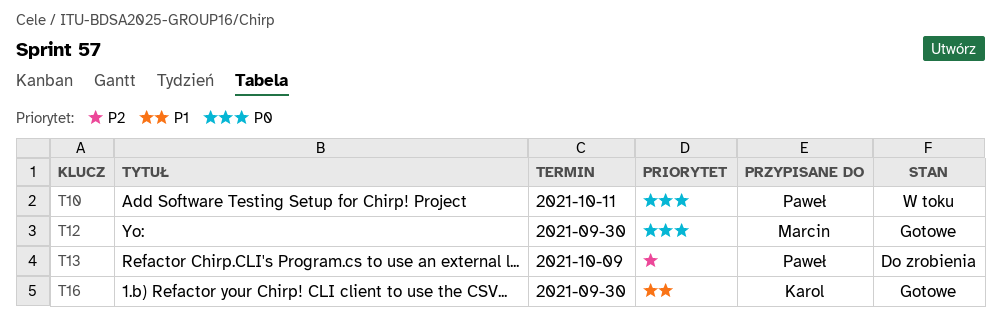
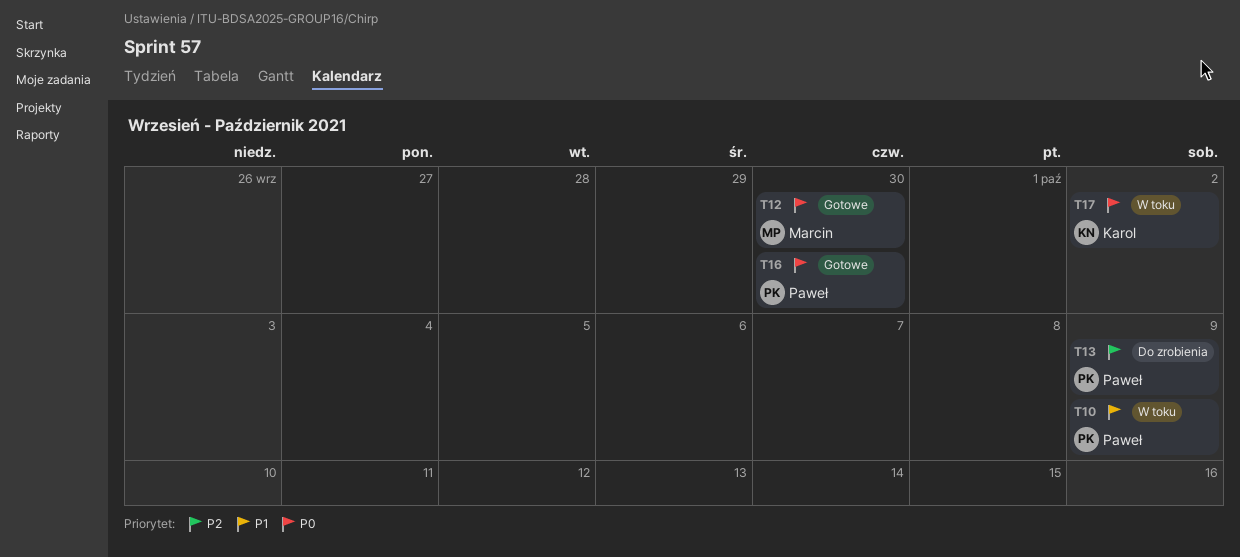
T10, priority: P0 -> P1
T10, due: Oct 11 -> Oct 9
T16, owner: Karol -> Paweł
T16, priority: P1 -> P0
T17: none -> present

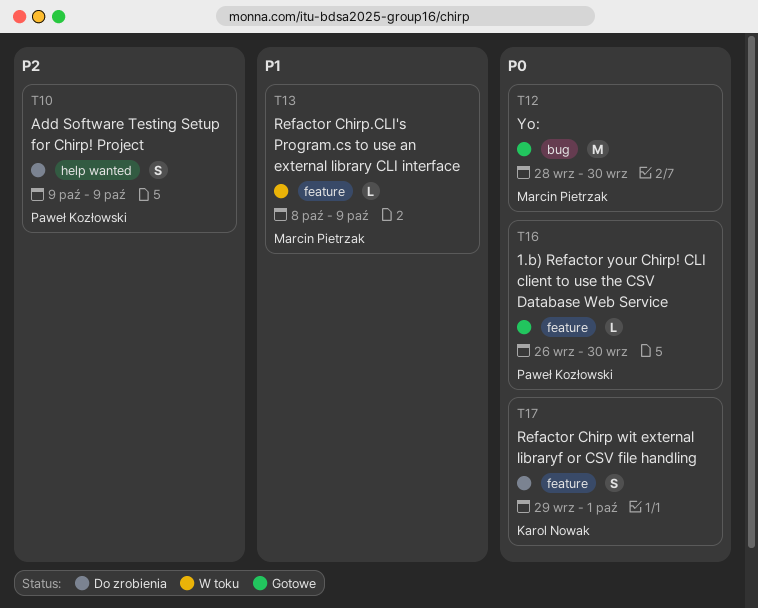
T10, status: W toku -> Do zrobienia
T10, priority: P1 -> P2
T13, status: Do zrobienia -> W toku
T13, owner: Paweł Kozłowski -> Marcin Pietrzak
T13, priority: P2 -> P1
T17, status: W toku -> Do zrobienia
T17, due: Oct 2 -> Oct 1

